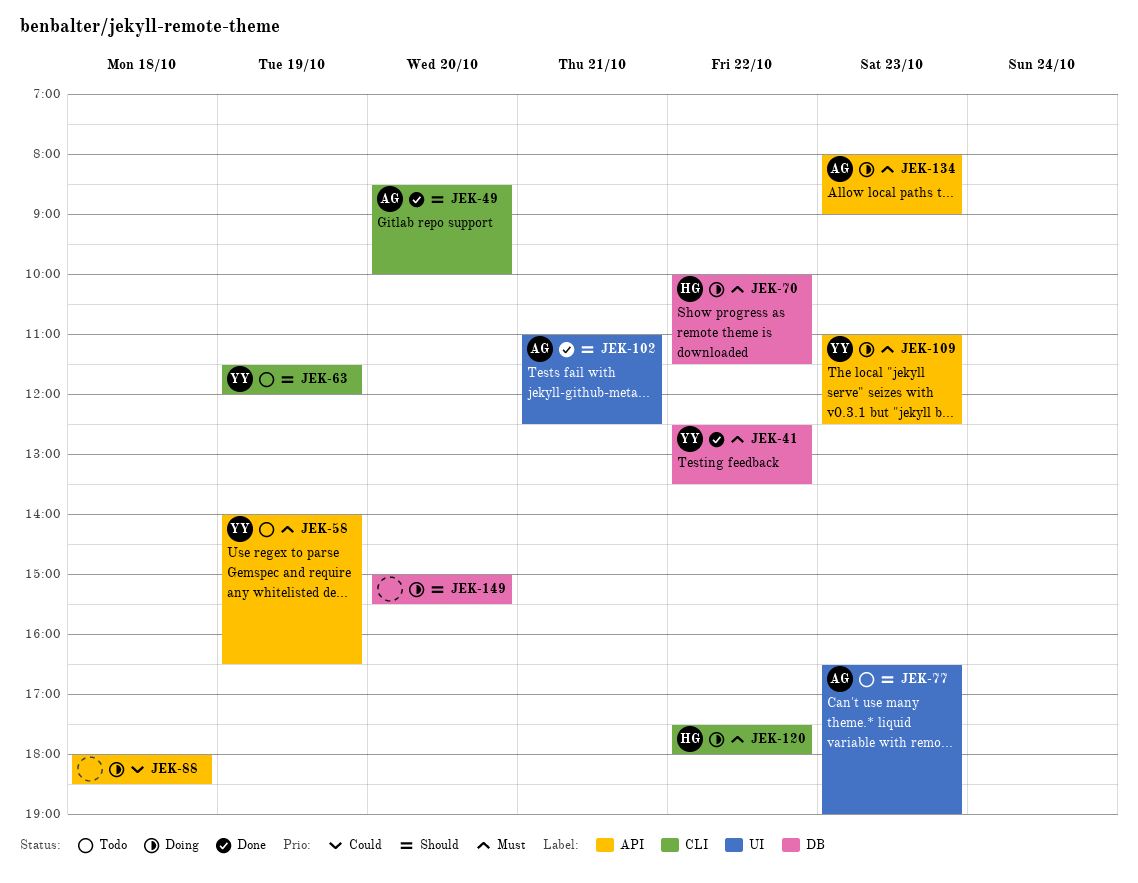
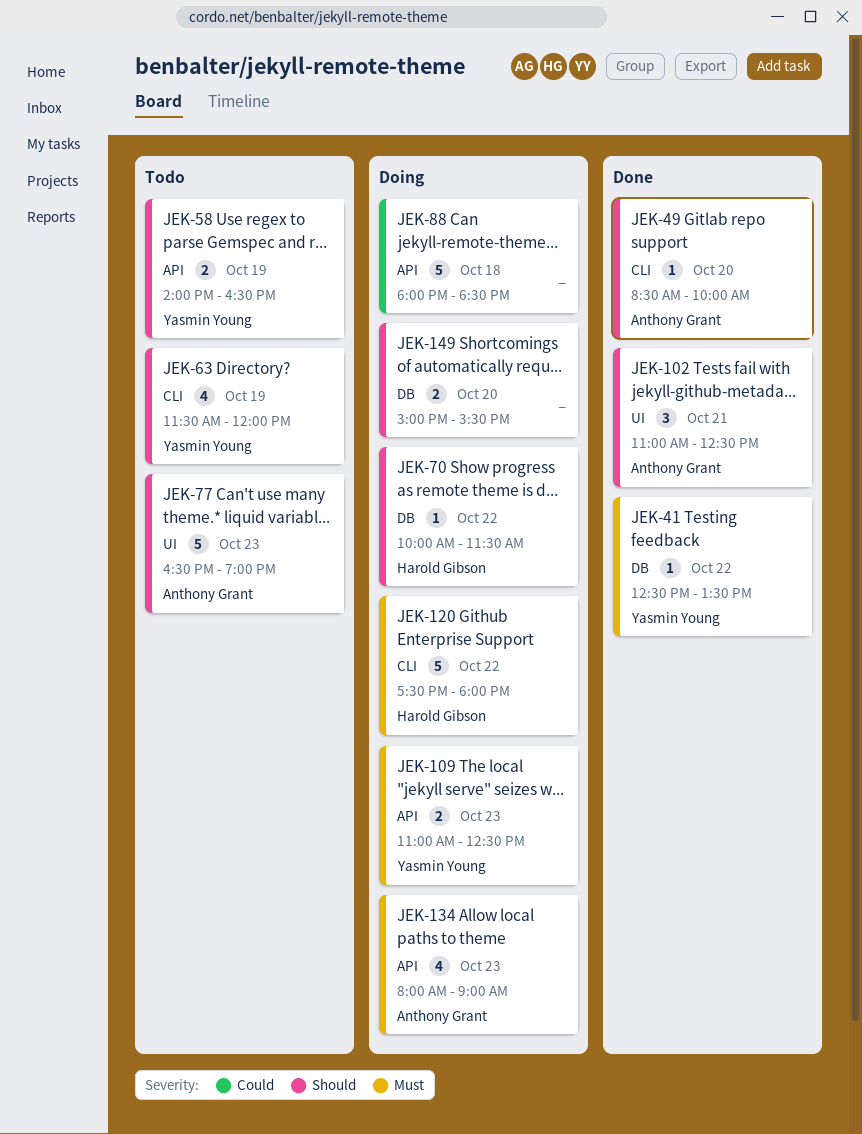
JEK-58, priority: Must -> Should
JEK-70, priority: Must -> Should

